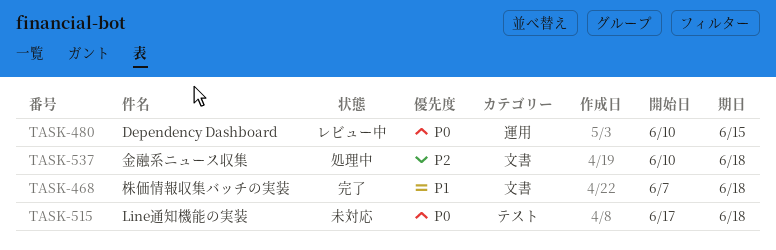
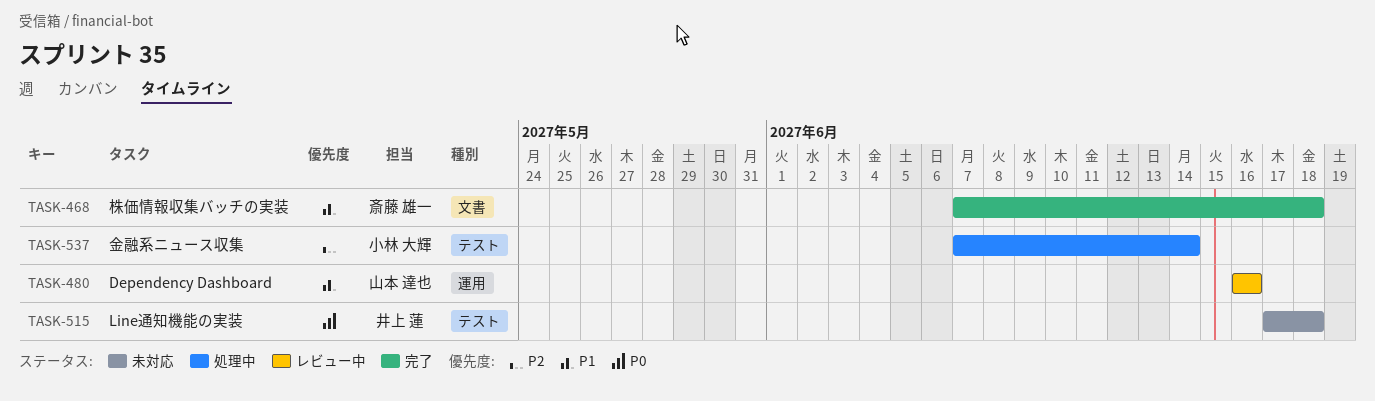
TASK-480, priority: P0 -> P1
TASK-480, start: Jun 10 -> Jun 16
TASK-480, due: Jun 15 -> Jun 16
TASK-537, label: 文書 -> テスト
TASK-537, start: Jun 10 -> Jun 7
TASK-537, due: Jun 18 -> Jun 14

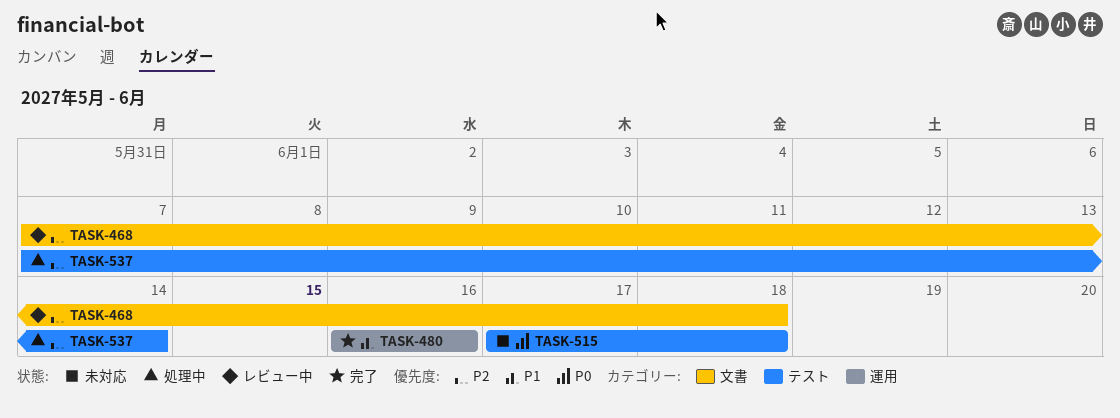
TASK-468, status: 完了 -> レビュー中
TASK-468, priority: P1 -> P2
TASK-480, status: レビュー中 -> 完了

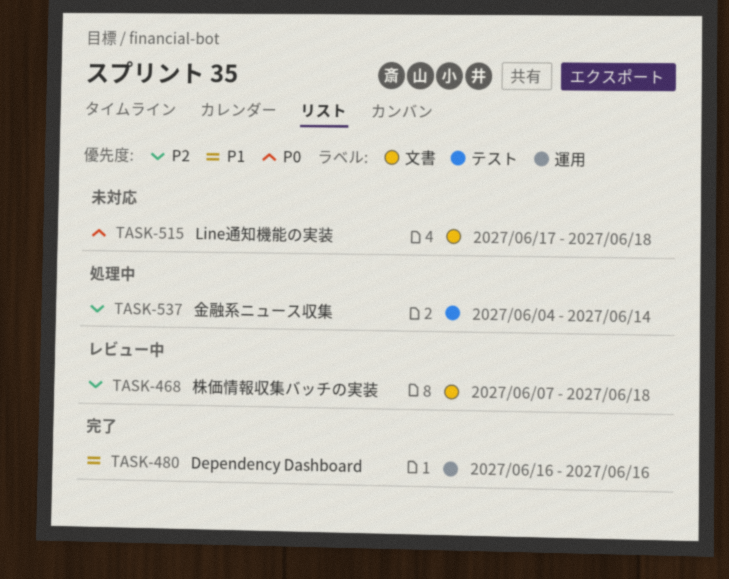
TASK-515, label: テスト -> 文書
TASK-537, start: Jun 7 -> Jun 4

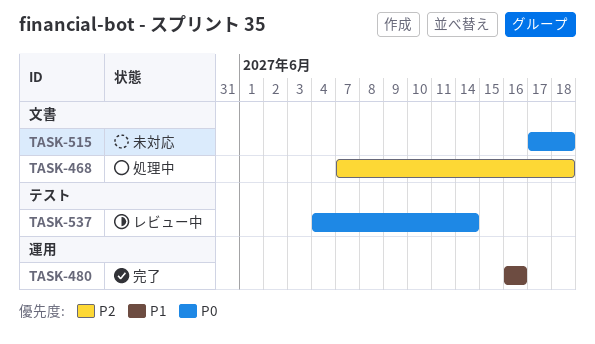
TASK-468, status: レビュー中 -> 処理中
TASK-537, status: 処理中 -> レビュー中
TASK-537, priority: P2 -> P0

